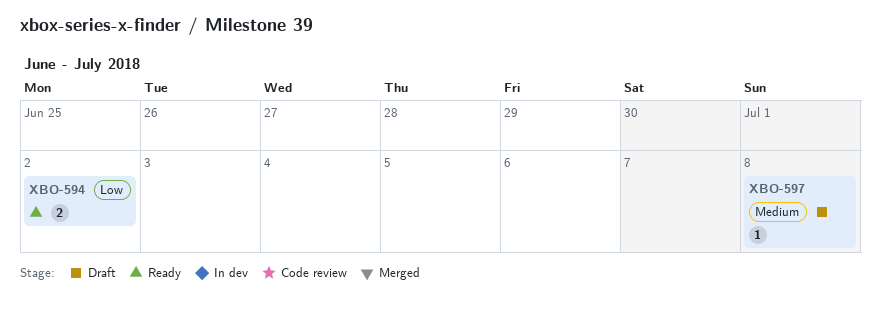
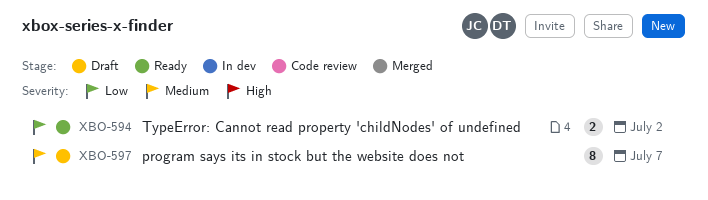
XBO-597, estimate: 1 -> 8
XBO-597, due: Jul 8 -> Jul 7

